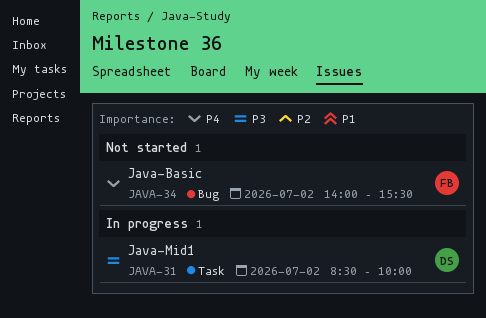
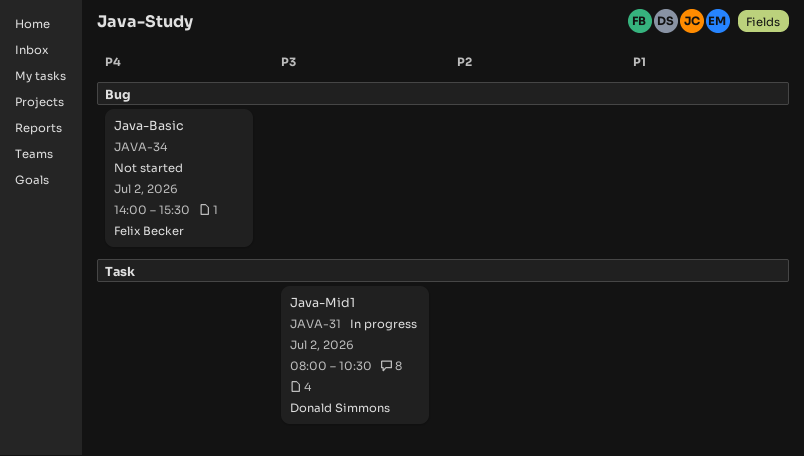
JAVA-31, begins: 08:30 -> 08:00
JAVA-31, ends: 10:00 -> 10:30

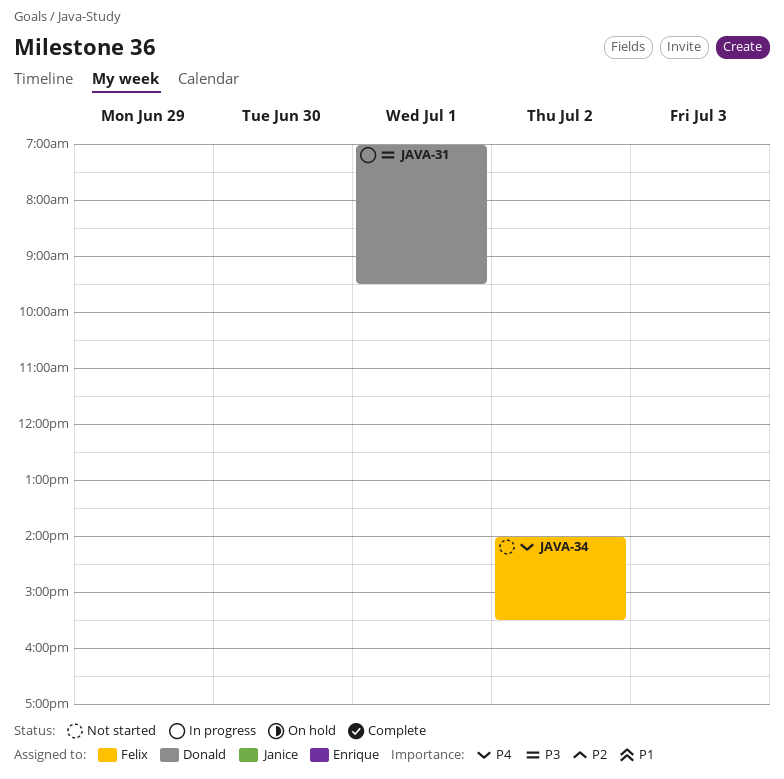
JAVA-31, day: Jul 2 -> Jul 1
JAVA-31, begins: 08:00 -> 07:00
JAVA-31, ends: 10:30 -> 09:30

